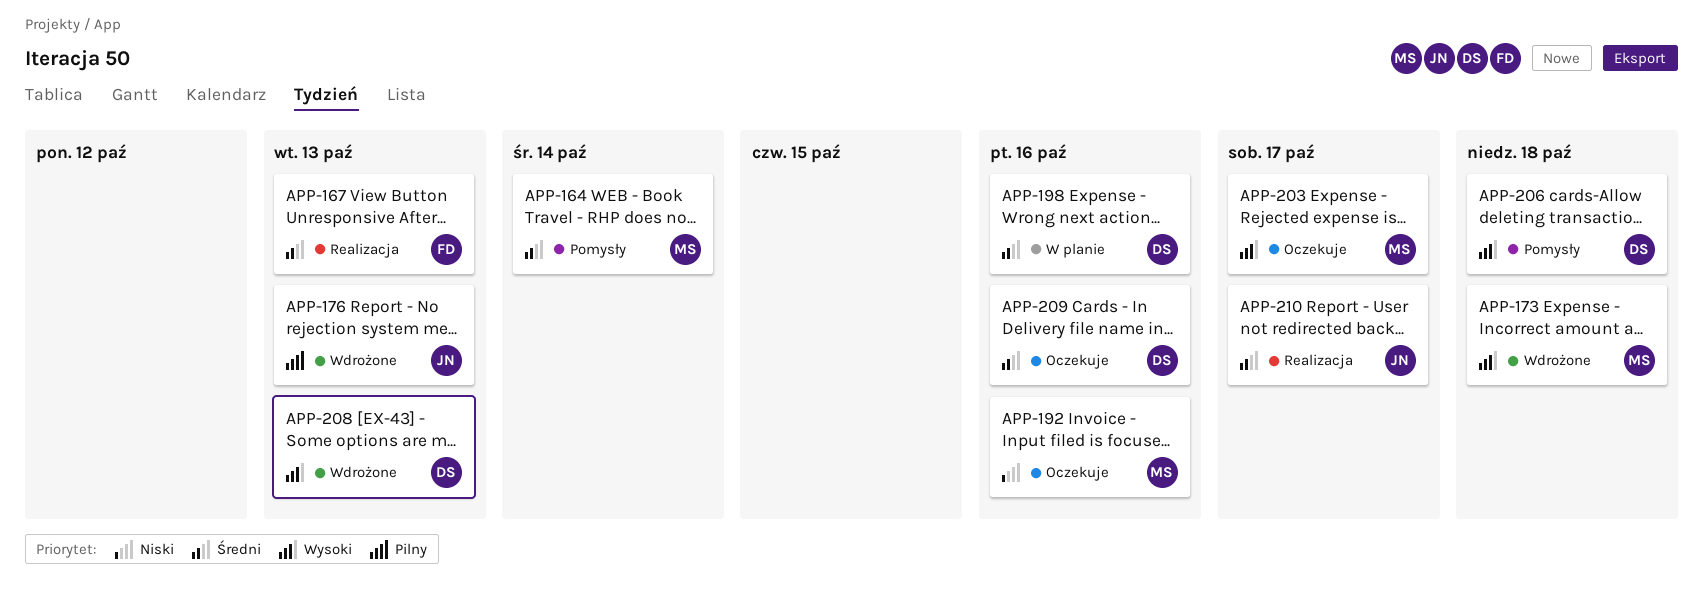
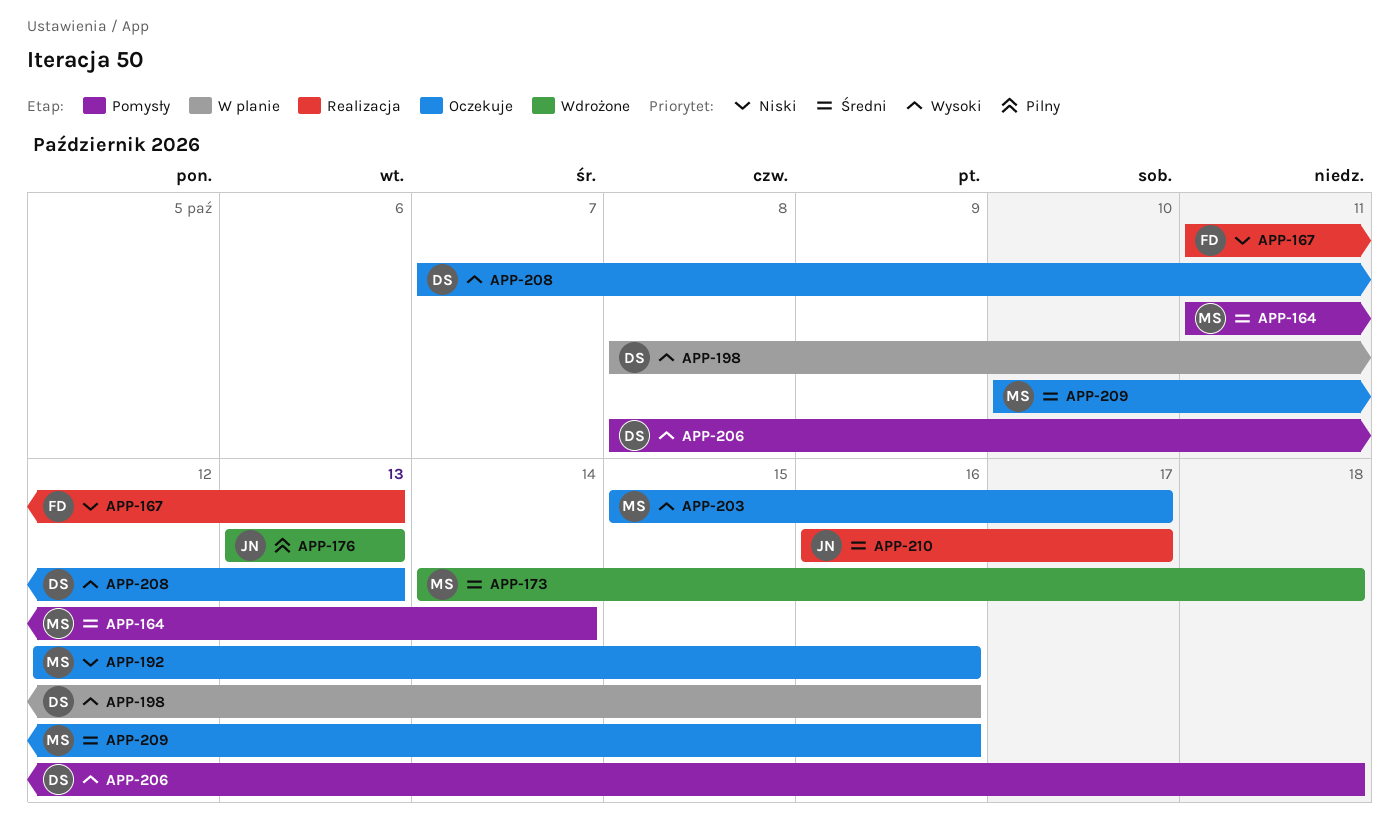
APP-167, priority: Średni -> Niski
APP-173, priority: Wysoki -> Średni
APP-198, priority: Średni -> Wysoki
APP-208, status: Wdrożone -> Oczekuje
APP-209, owner: DS -> MS

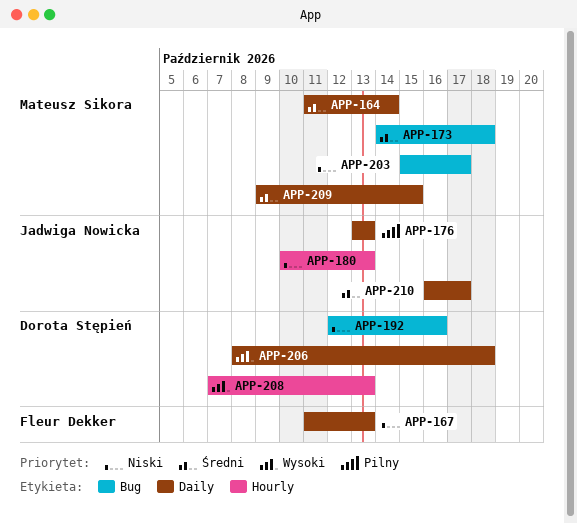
APP-180: none -> present
APP-192, owner: Mateusz Sikora -> Dorota Stępień
APP-198: present -> none
APP-203, priority: Wysoki -> Niski
APP-209, start: Oct 10 -> Oct 9
APP-209, due: Oct 16 -> Oct 15

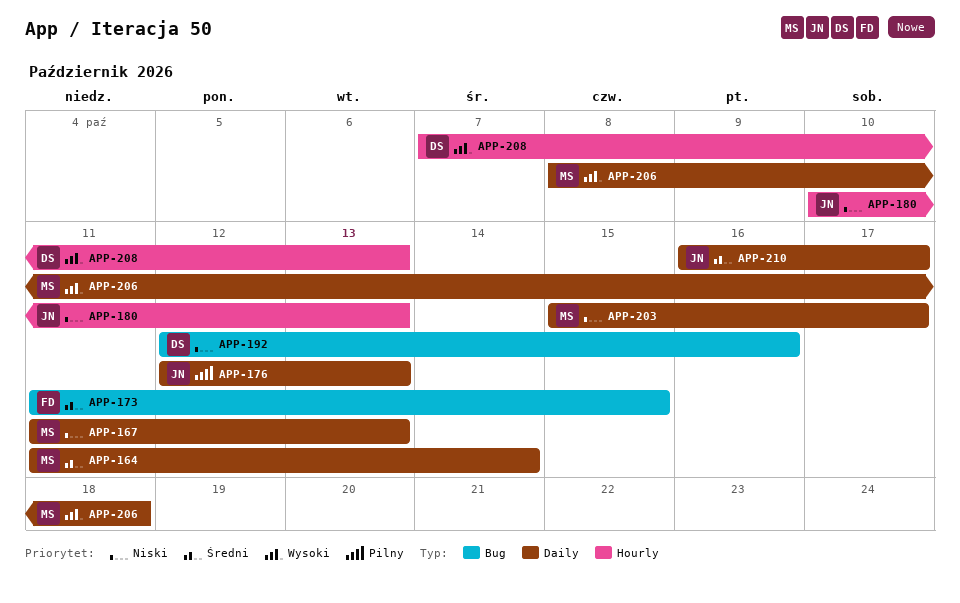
APP-167, owner: Fleur Dekker -> Mateusz Sikora
APP-173, owner: Mateusz Sikora -> Fleur Dekker
APP-173, start: Oct 14 -> Oct 11
APP-173, due: Oct 18 -> Oct 15
APP-176, start: Oct 13 -> Oct 12
APP-203, label: Bug -> Daily
APP-206, owner: Dorota Stępień -> Mateusz Sikora
APP-209: present -> none

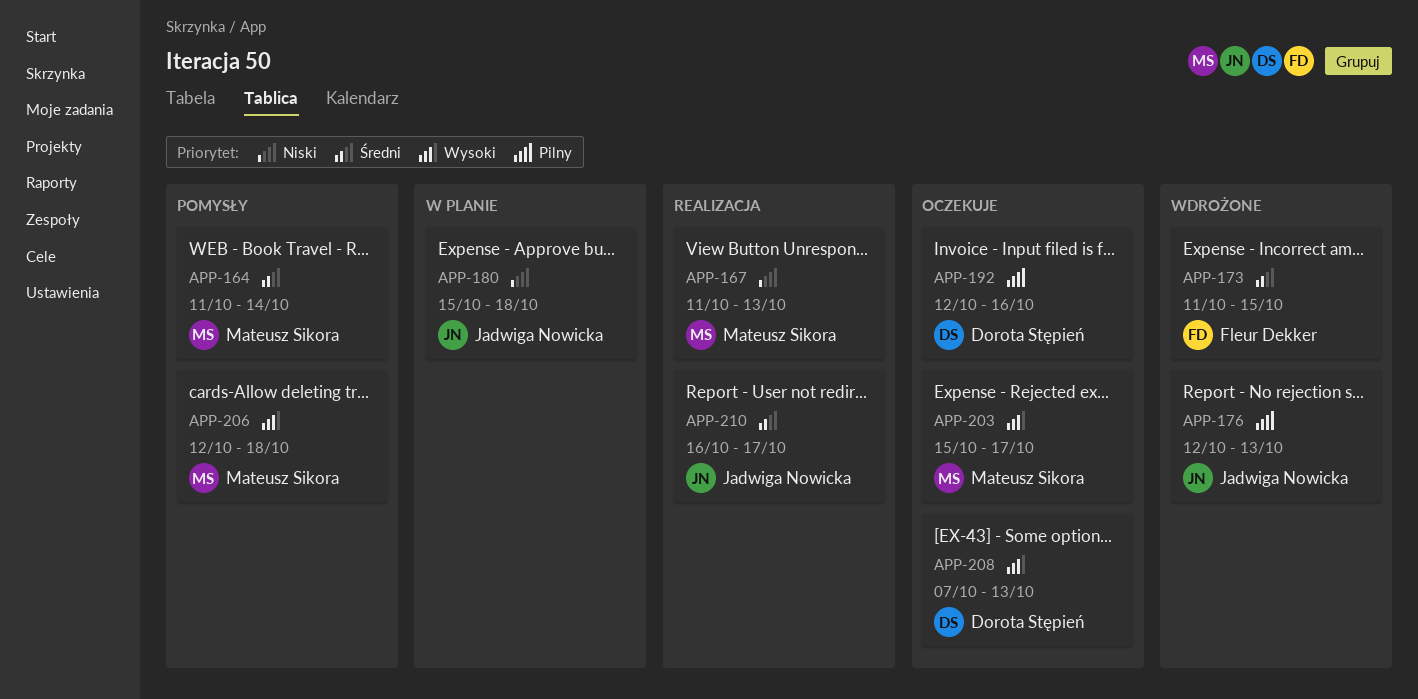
APP-180, start: Oct 10 -> Oct 15
APP-180, due: Oct 13 -> Oct 18
APP-192, priority: Niski -> Pilny
APP-203, priority: Niski -> Wysoki
APP-206, start: Oct 8 -> Oct 12

